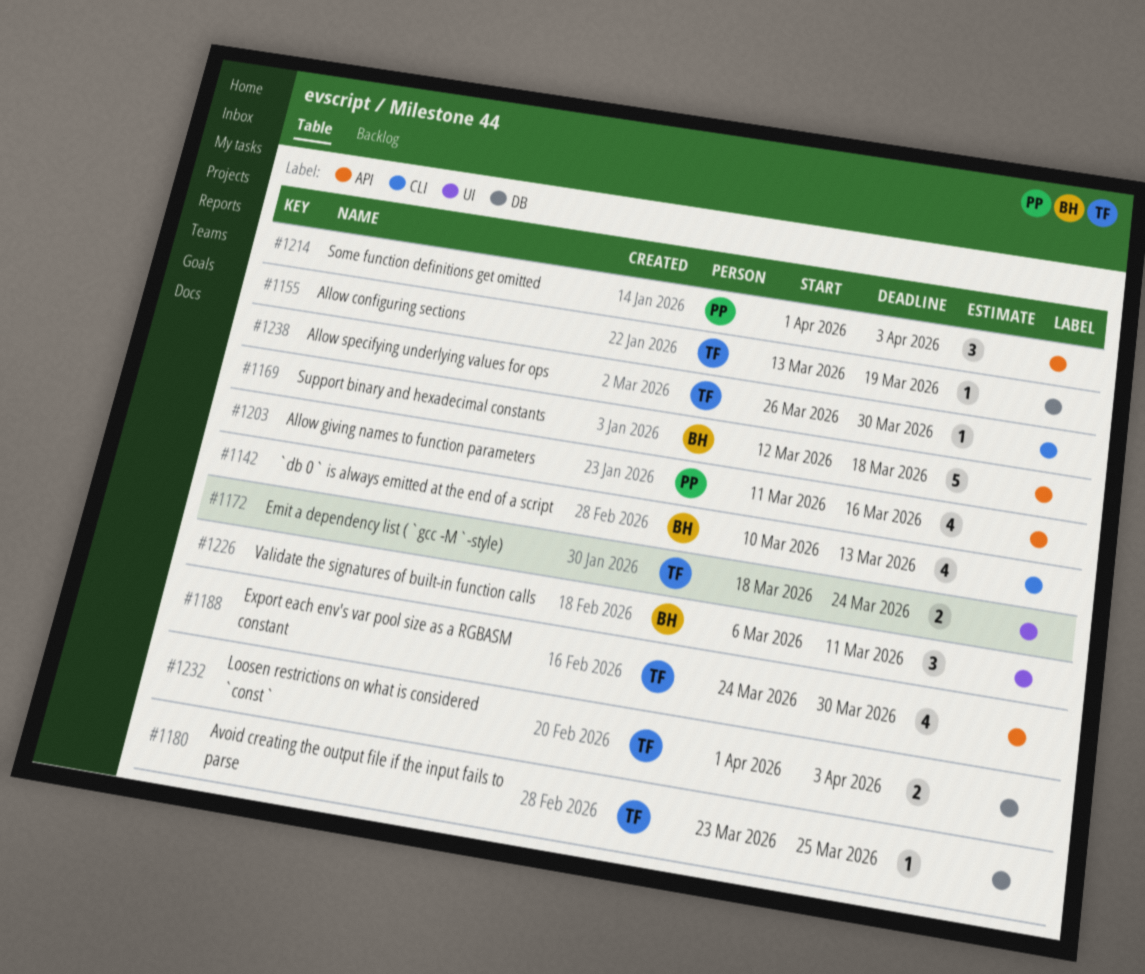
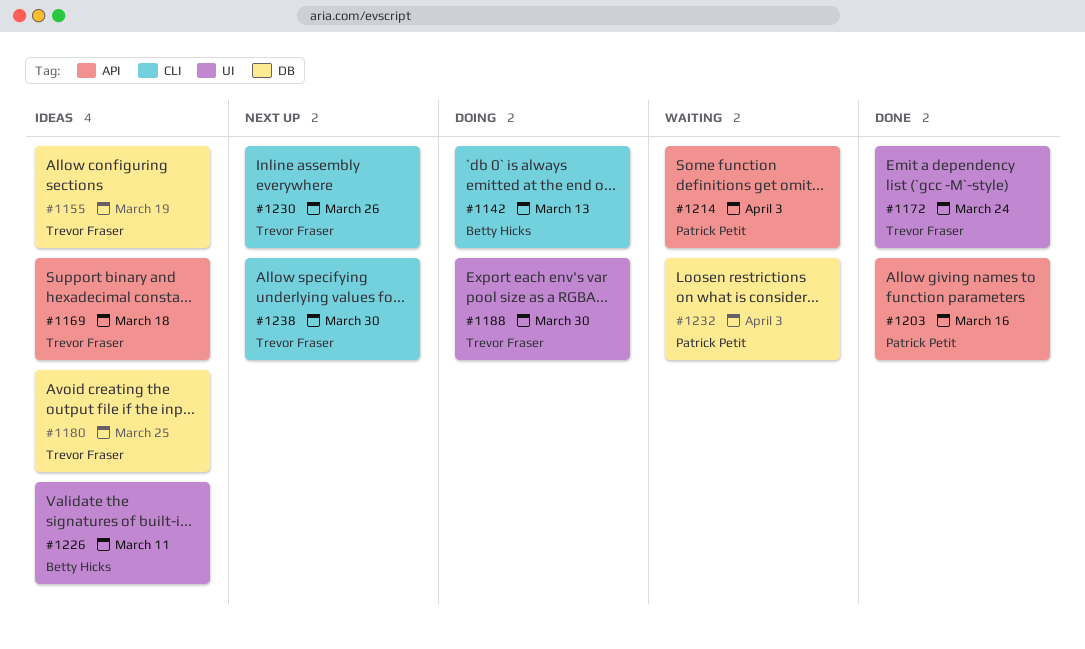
#1169, owner: Betty Hicks -> Trevor Fraser
#1188, label: API -> UI
#1230: none -> present
#1232, owner: Trevor Fraser -> Patrick Petit

